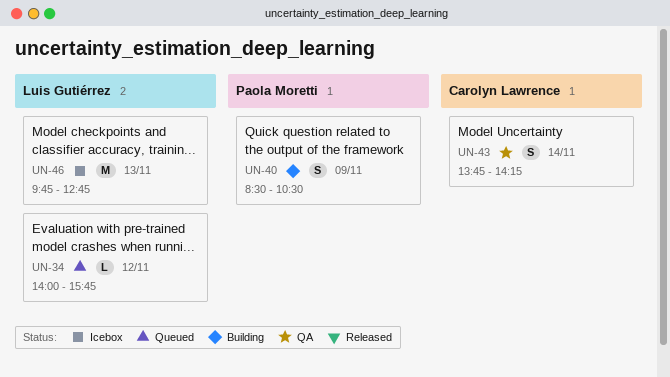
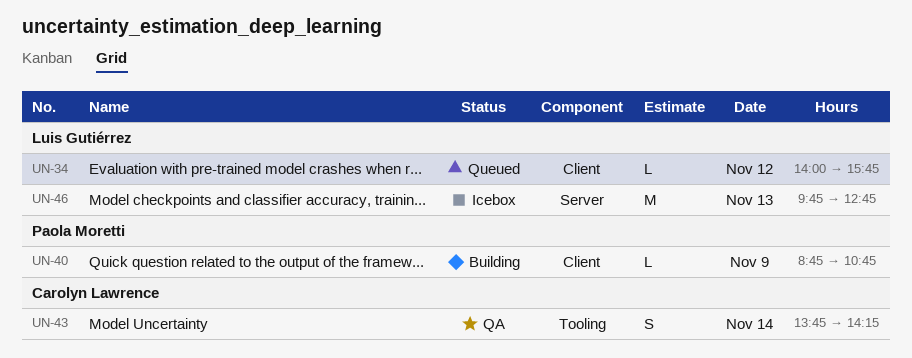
UN-40, estimate: S -> L
UN-40, begins: 08:30 -> 08:45
UN-40, ends: 10:30 -> 10:45

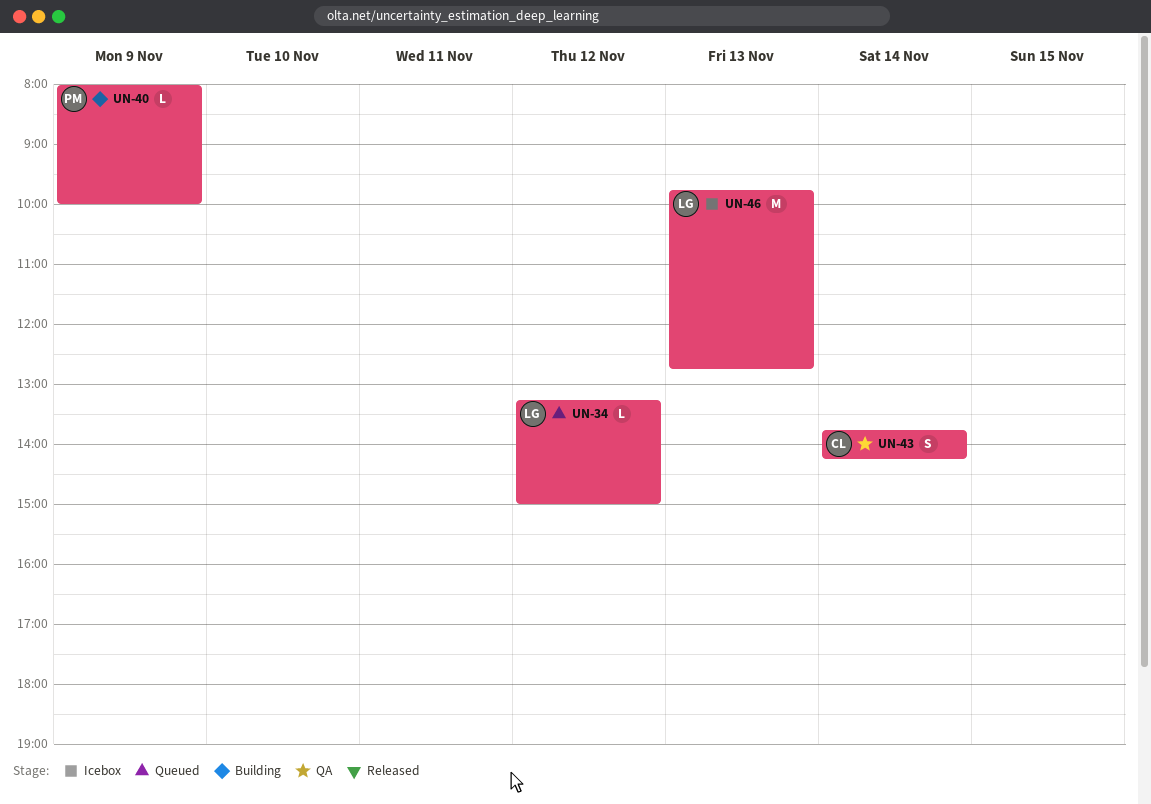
UN-34, begins: 14:00 -> 13:15
UN-34, ends: 15:45 -> 15:00
UN-40, begins: 08:45 -> 08:00
UN-40, ends: 10:45 -> 10:00

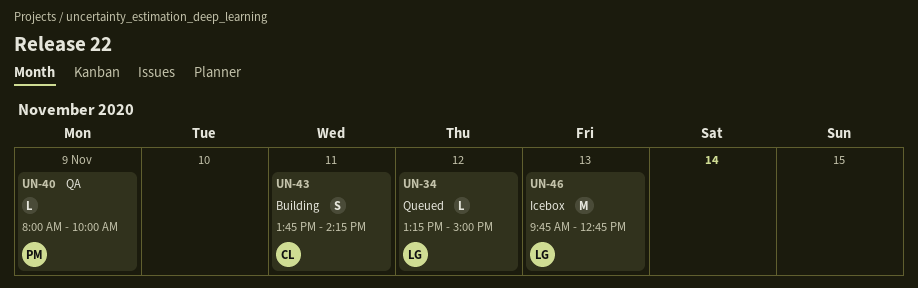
UN-40, status: Building -> QA
UN-43, status: QA -> Building
UN-43, day: Nov 14 -> Nov 11

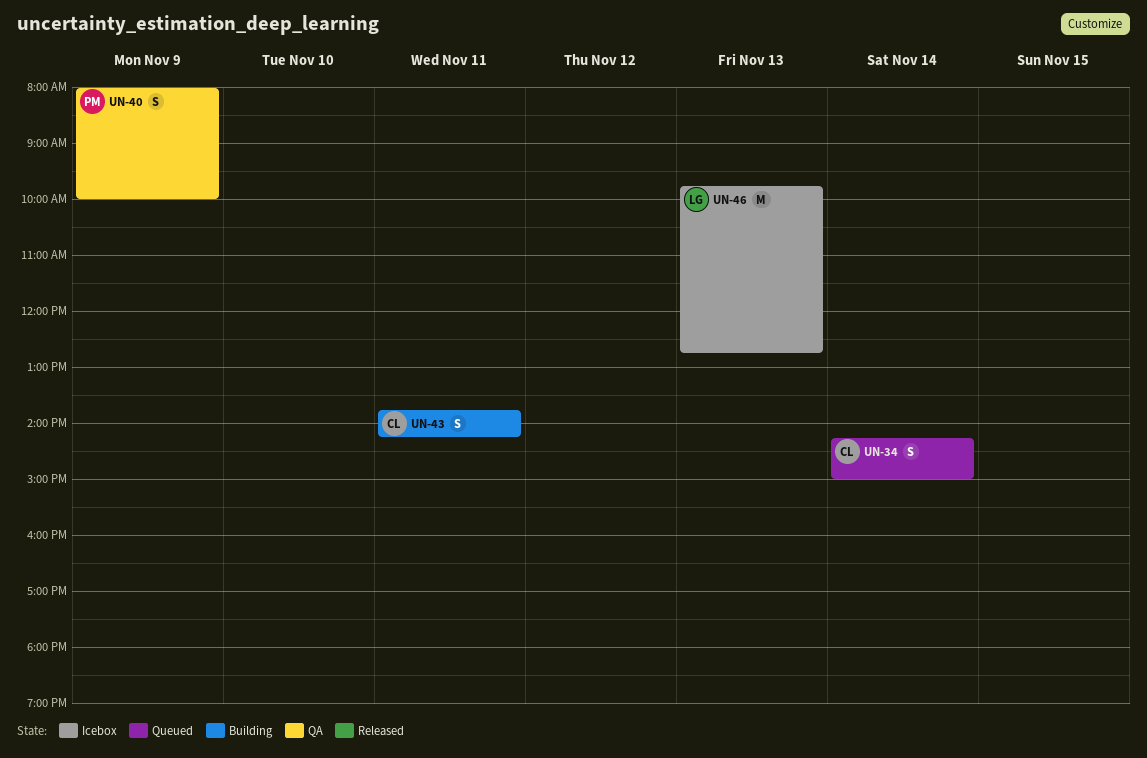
UN-34, owner: LG -> CL
UN-34, estimate: L -> S
UN-34, day: Nov 12 -> Nov 14
UN-34, begins: 13:15 -> 14:15
UN-40, estimate: L -> S

